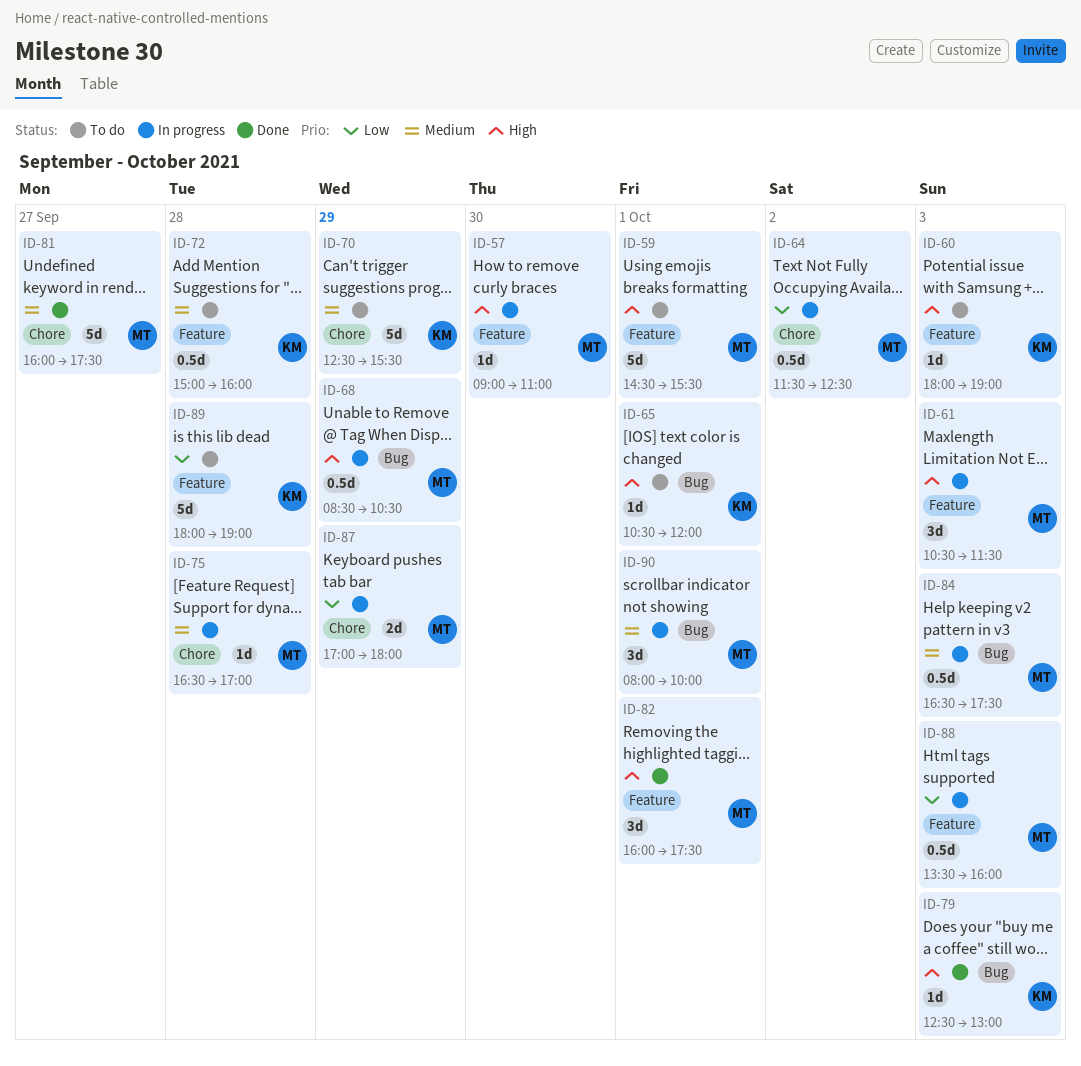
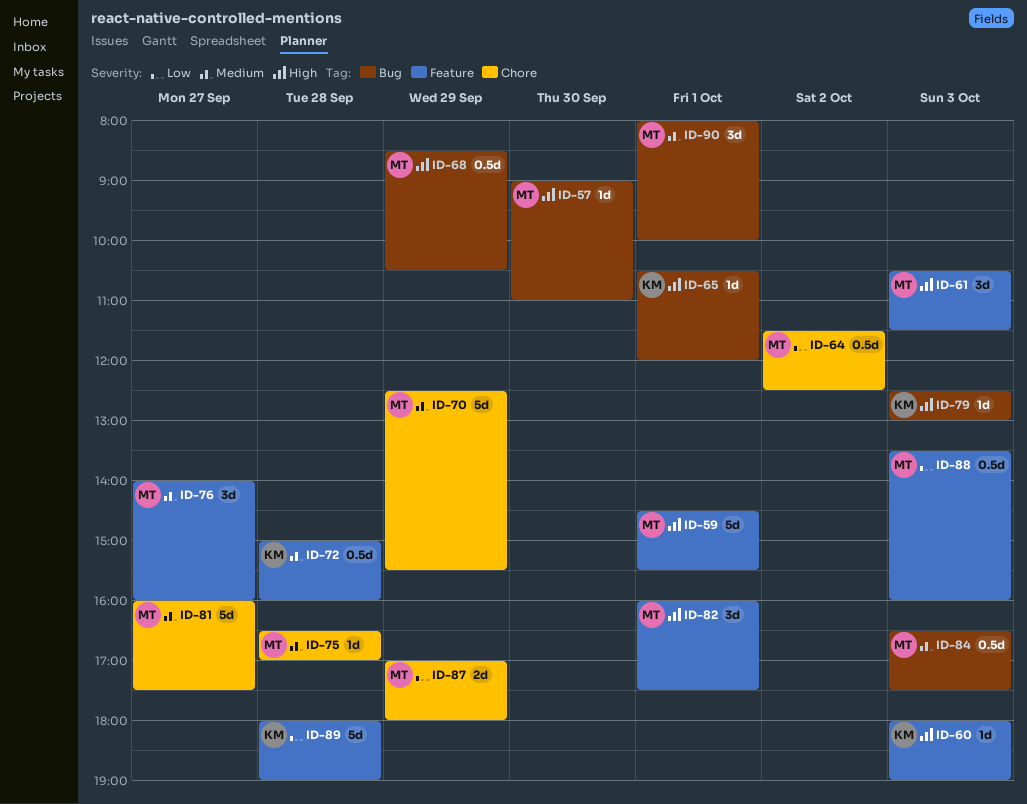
ID-57, label: Feature -> Bug
ID-70, owner: KM -> MT
ID-76: none -> present

